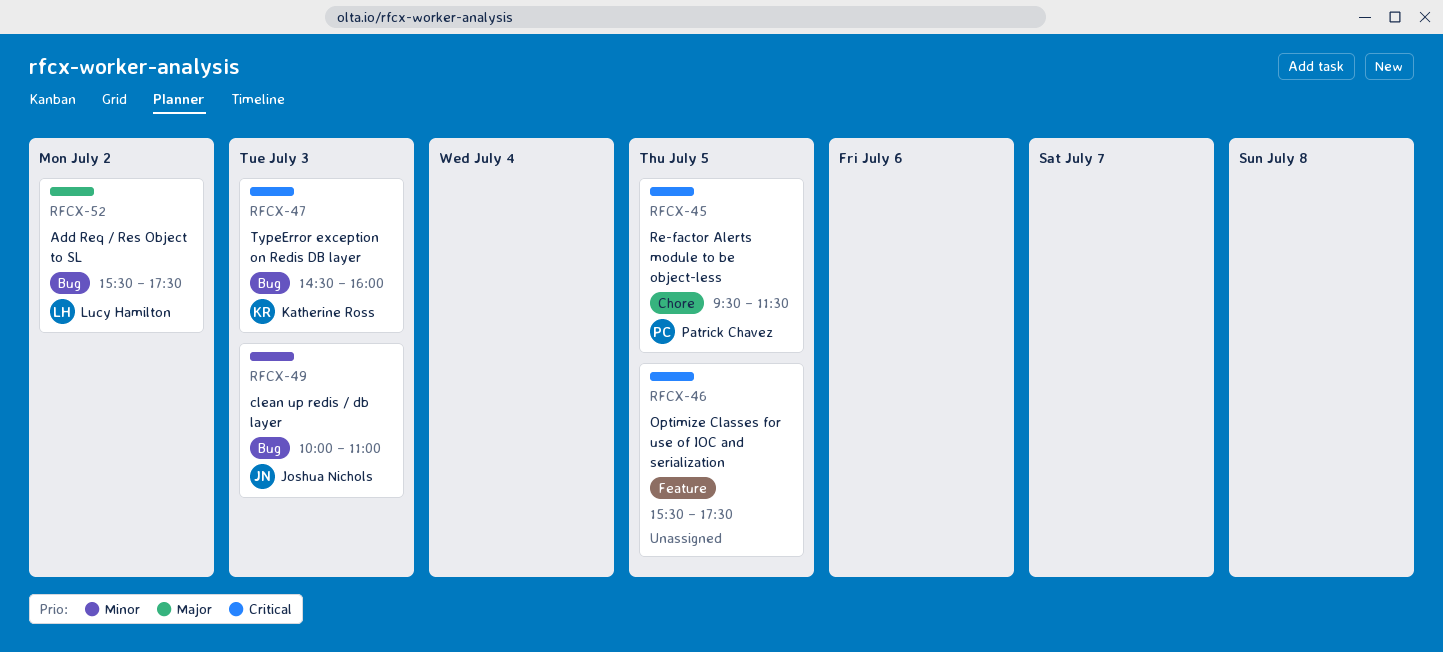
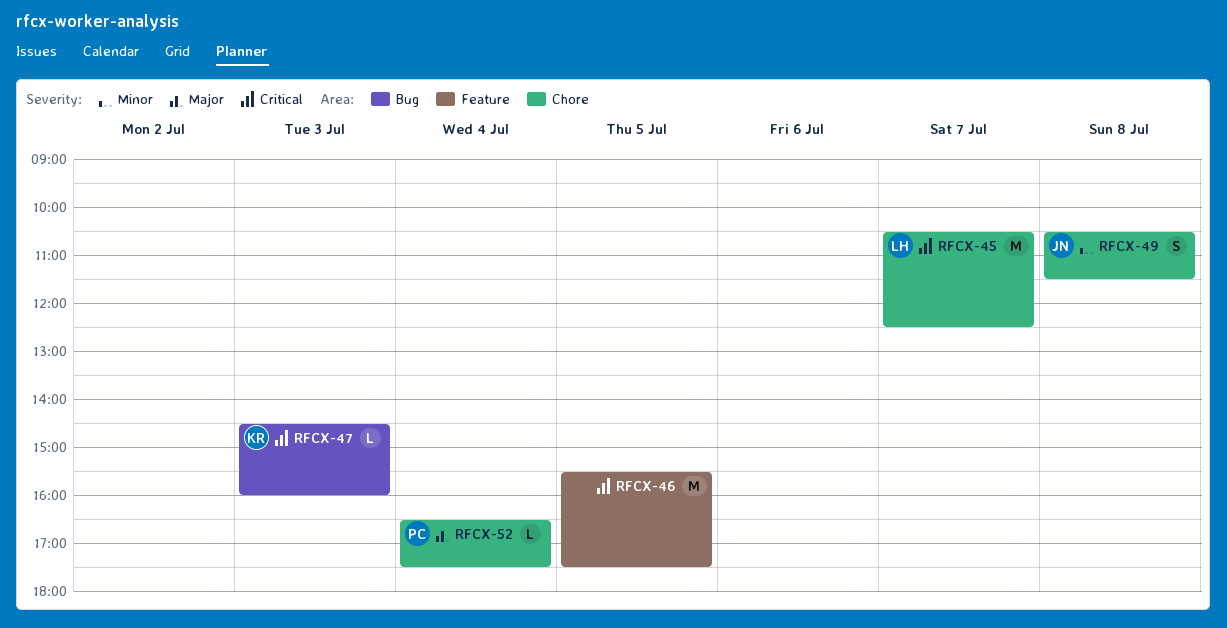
RFCX-45, owner: Patrick Chavez -> Lucy Hamilton
RFCX-45, day: Jul 5 -> Jul 7
RFCX-45, begins: 09:30 -> 10:30
RFCX-45, ends: 11:30 -> 12:30
RFCX-49, label: Bug -> Chore
RFCX-49, day: Jul 3 -> Jul 8
RFCX-49, begins: 10:00 -> 10:30
RFCX-49, ends: 11:00 -> 11:30
RFCX-52, owner: Lucy Hamilton -> Patrick Chavez
RFCX-52, label: Bug -> Chore
RFCX-52, day: Jul 2 -> Jul 4
RFCX-52, begins: 15:30 -> 16:30

